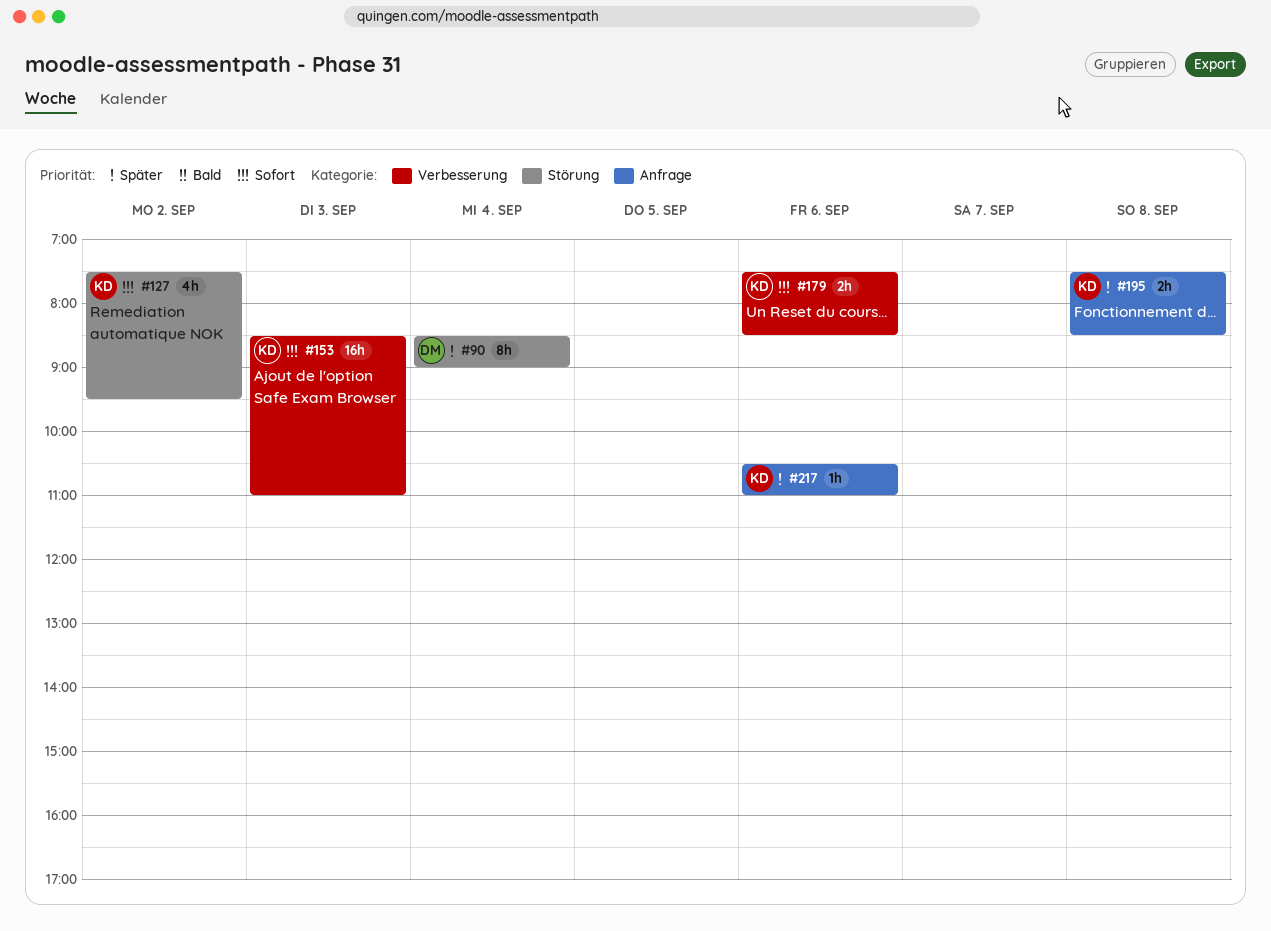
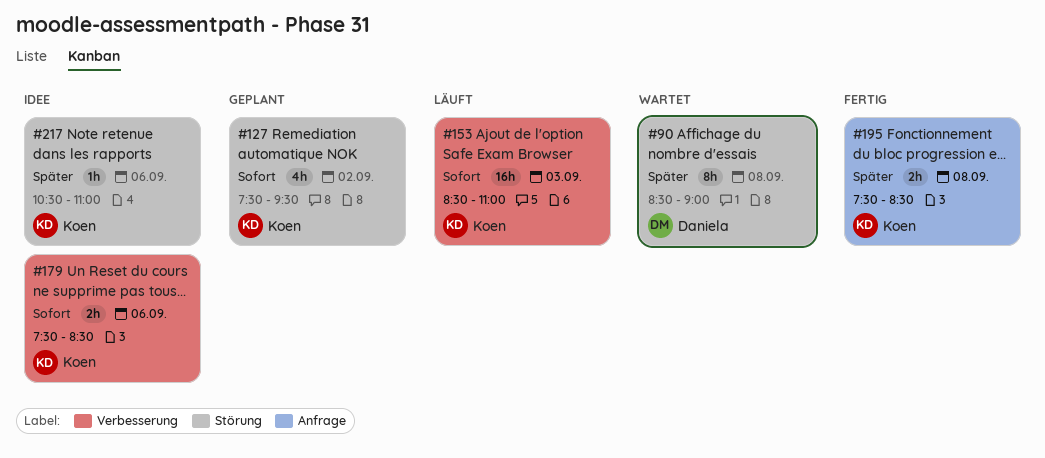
#90, day: Sep 4 -> Sep 8
#217, label: Anfrage -> Störung

